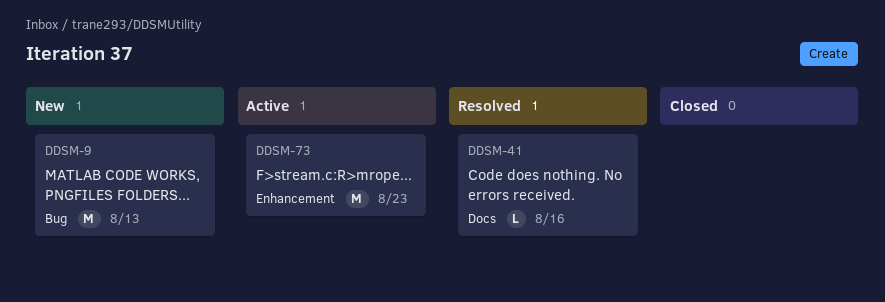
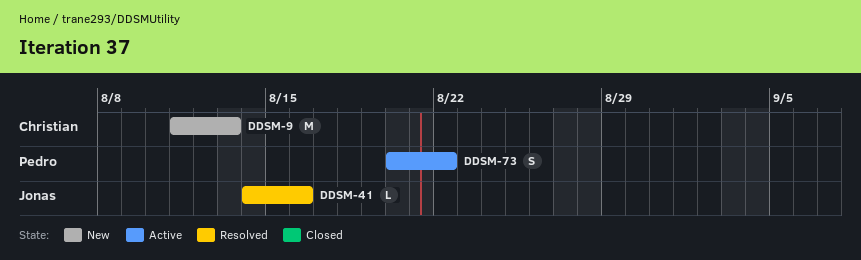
DDSM-73, estimate: M -> S
DDSM-73, due: Aug 23 -> Aug 22

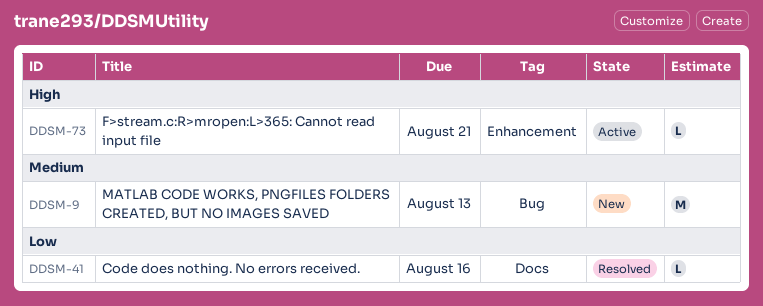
DDSM-73, estimate: S -> L
DDSM-73, due: Aug 22 -> Aug 21

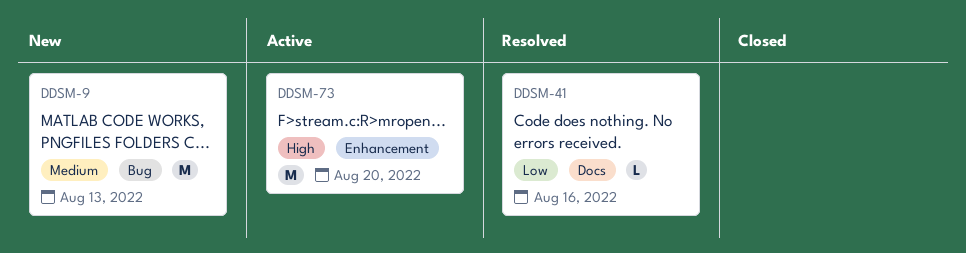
DDSM-73, estimate: L -> M
DDSM-73, due: Aug 21 -> Aug 20

